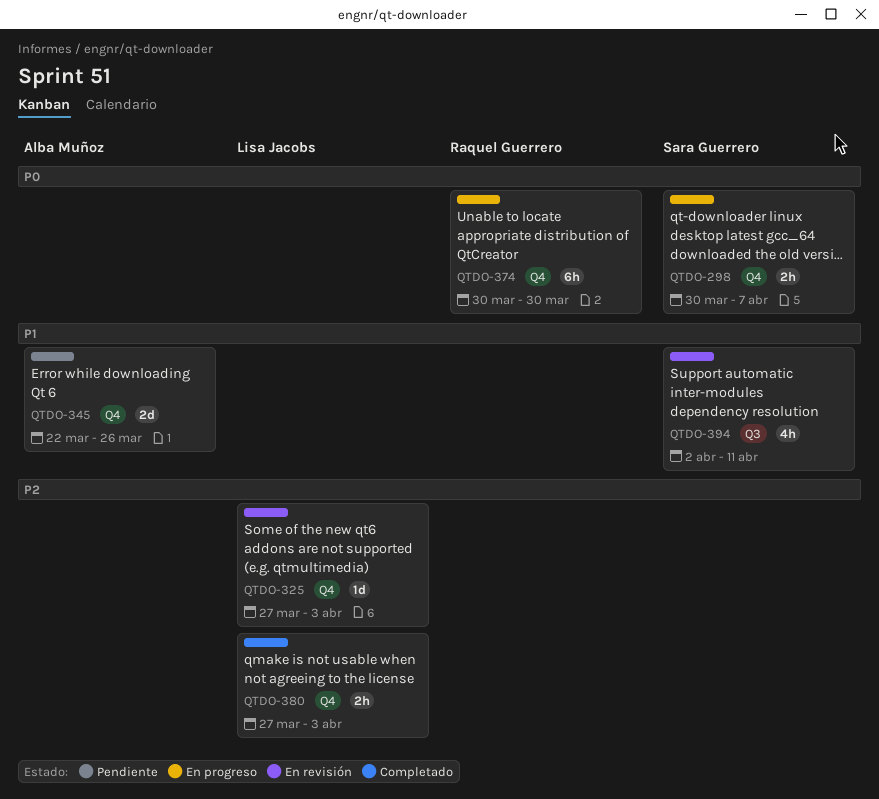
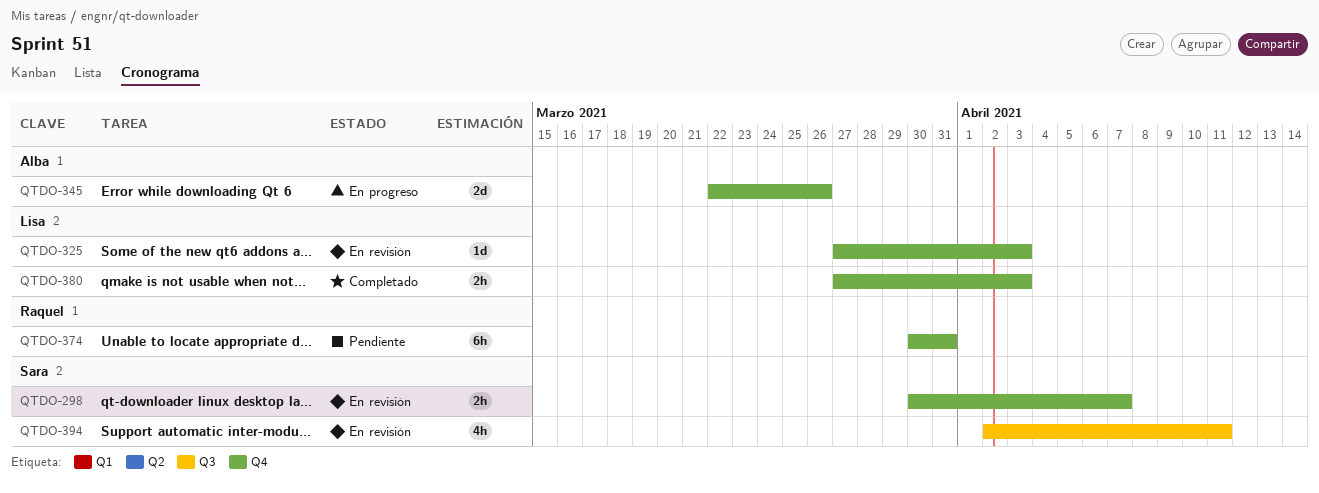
QTDO-298, status: En progreso -> En revisión
QTDO-345, status: Pendiente -> En progreso
QTDO-374, status: En progreso -> Pendiente
QTDO-374, due: Mar 30 -> Mar 31

